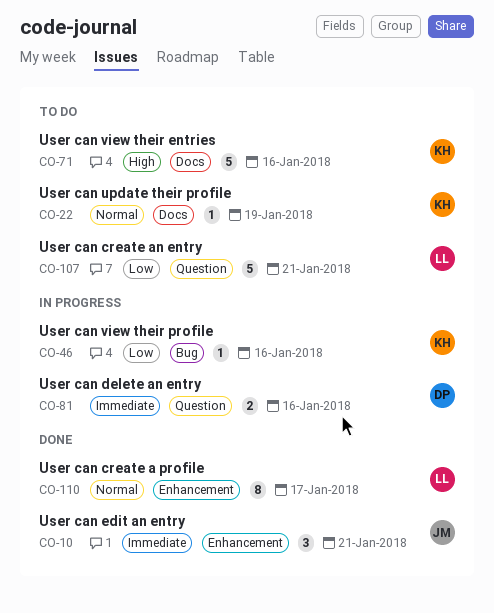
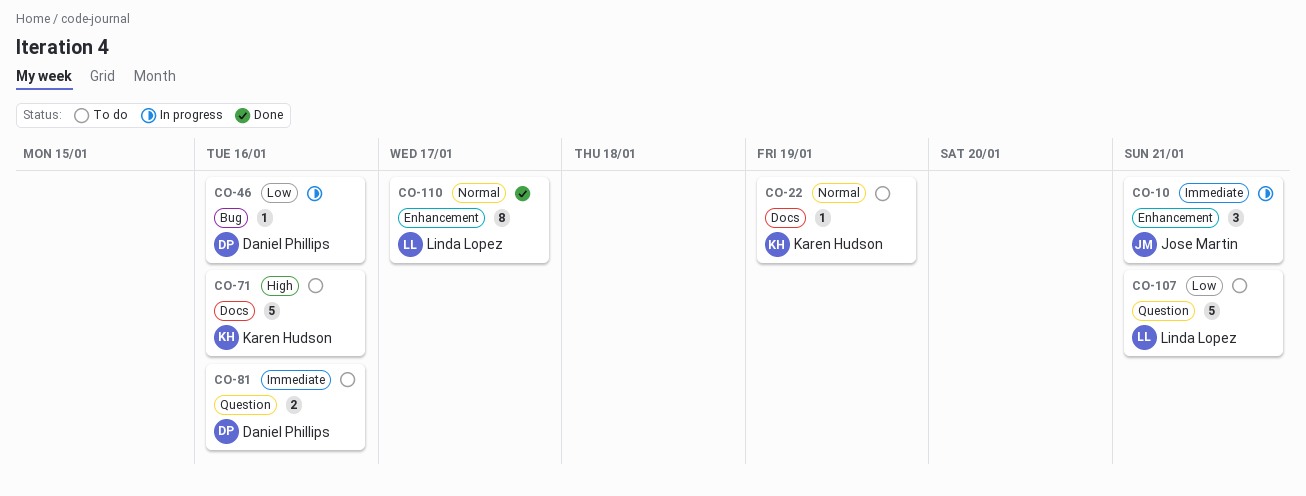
CO-10, status: Done -> In progress
CO-46, owner: Karen Hudson -> Daniel Phillips
CO-81, status: In progress -> To do

